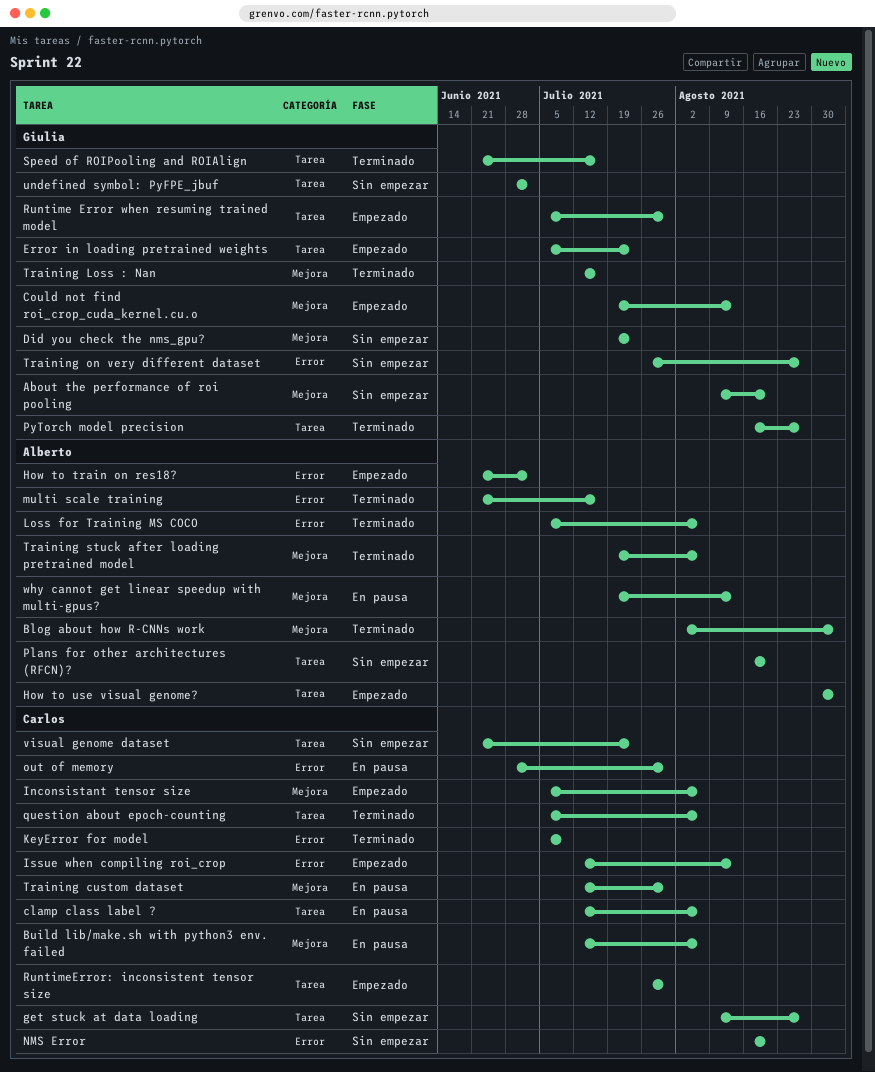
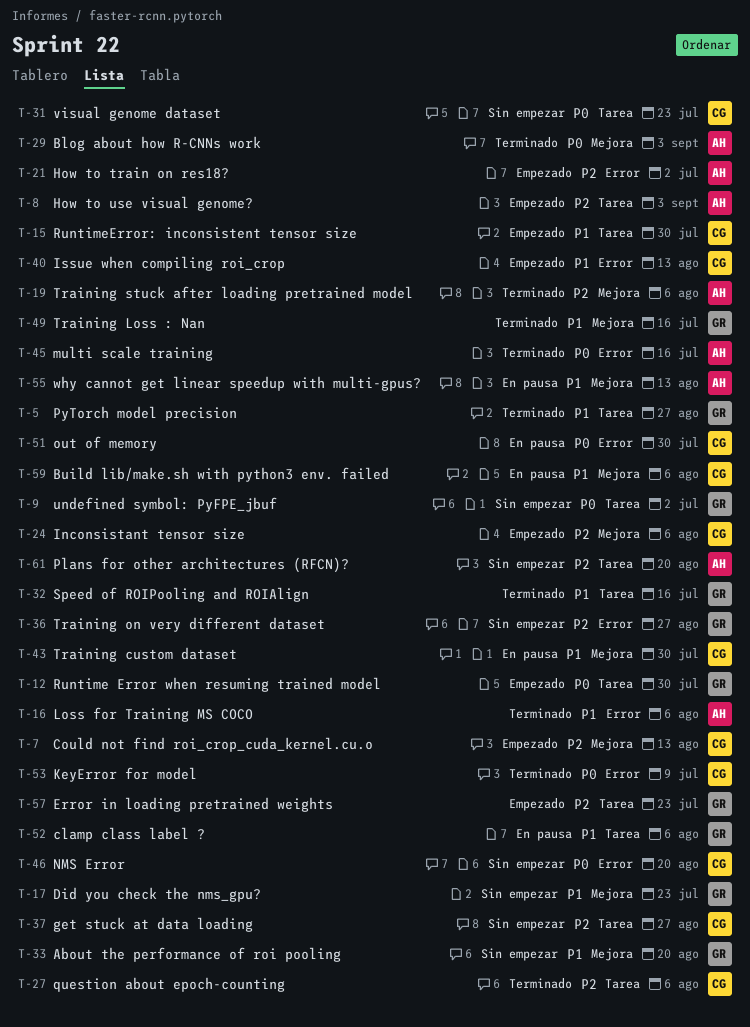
clamp class label ?, owner: Carlos -> Giulia
Could not find roi_crop_cuda_kernel.cu.o, owner: Giulia -> Carlos

